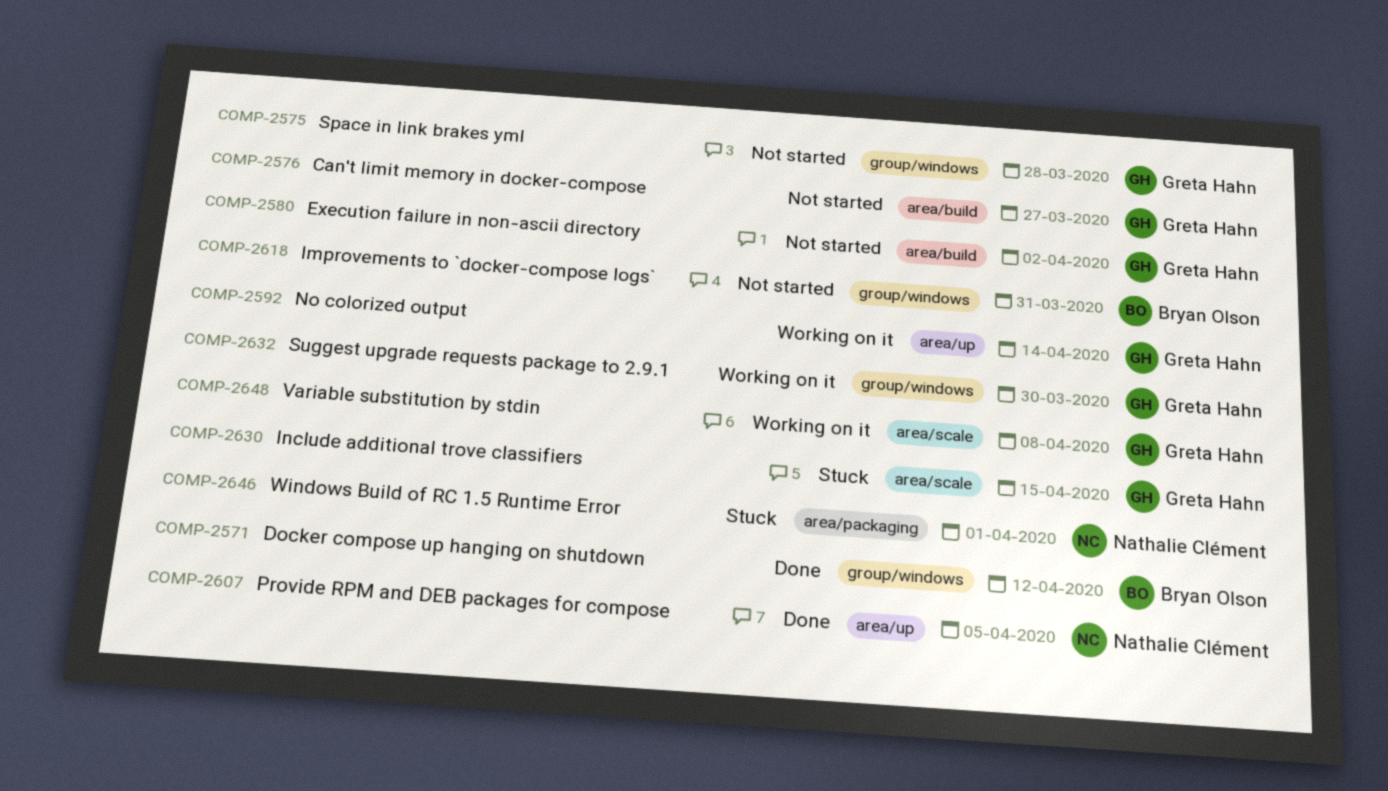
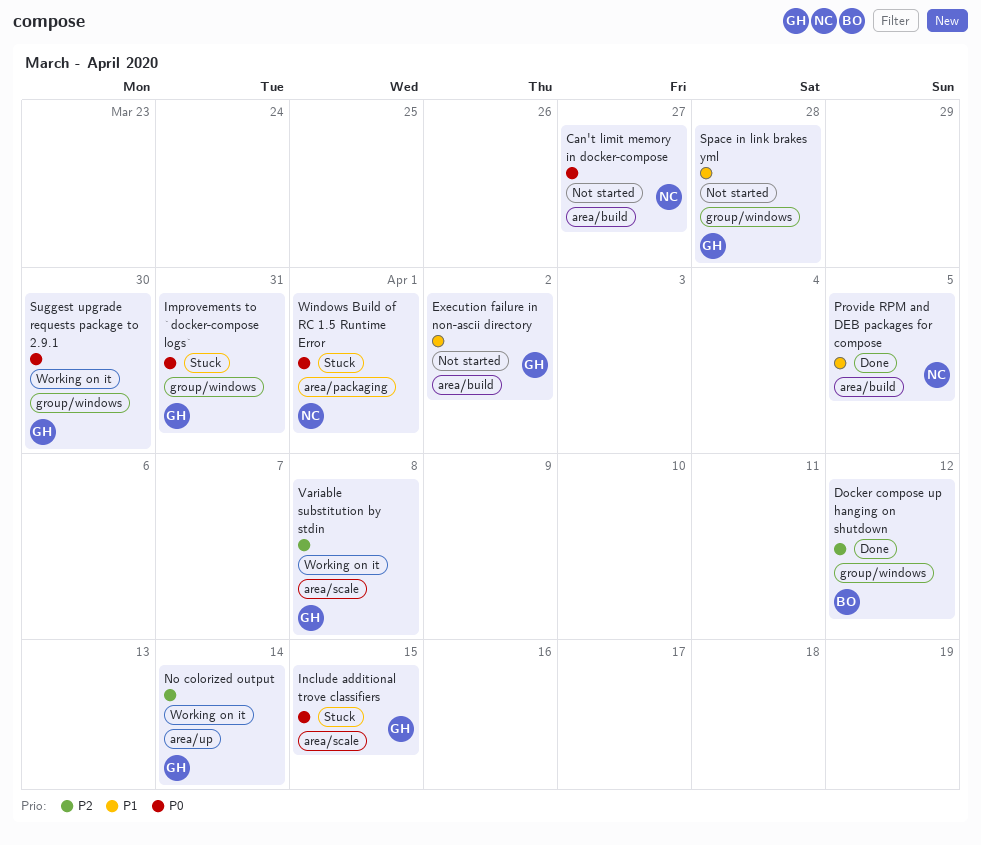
Can't limit memory in docker-compose, owner: Greta Hahn -> Nathalie Clément
Improvements to `docker-compose logs`, status: Not started -> Stuck
Improvements to `docker-compose logs`, owner: Bryan Olson -> Greta Hahn
Provide RPM and DEB packages for compose, label: area/up -> area/build

